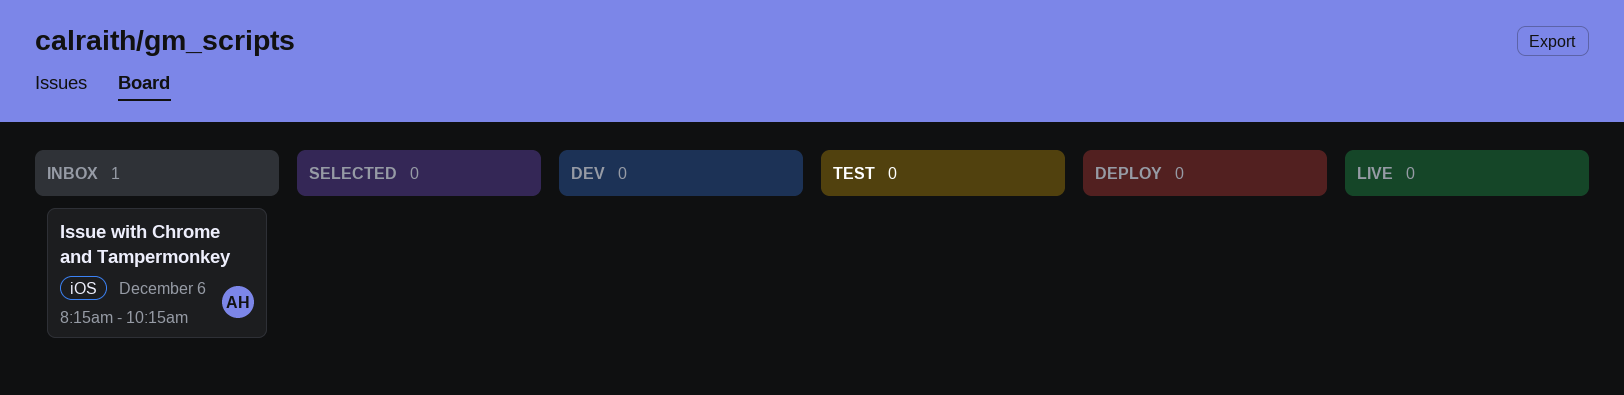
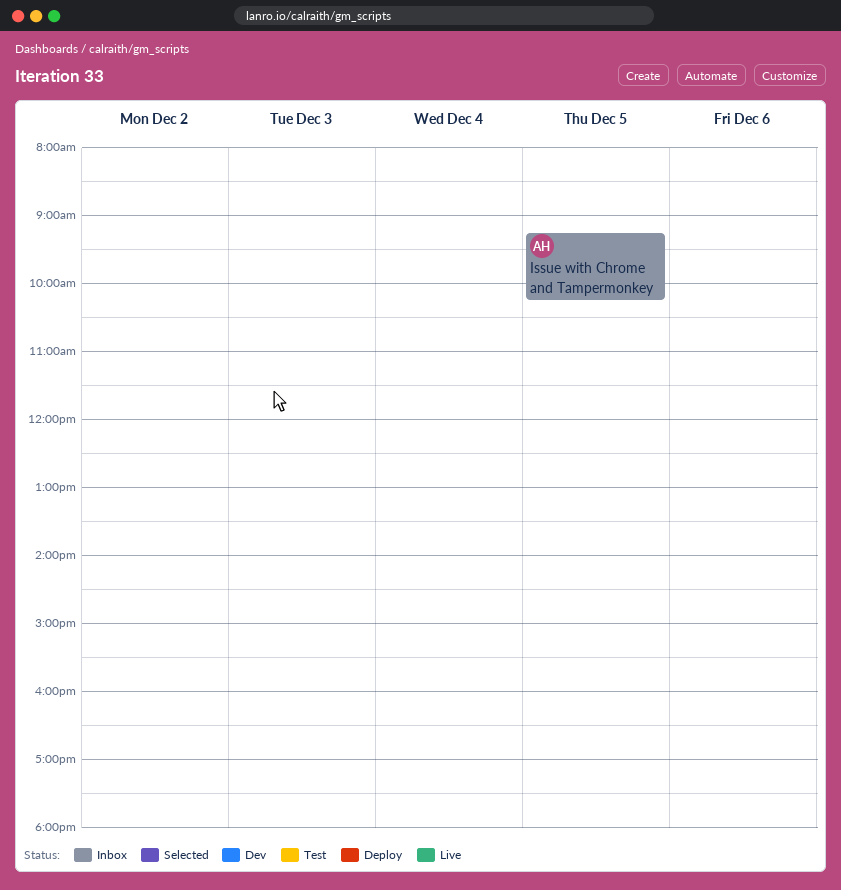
Issue with Chrome and Tampermonkey, day: Dec 6 -> Dec 5
Issue with Chrome and Tampermonkey, begins: 08:15 -> 09:15

